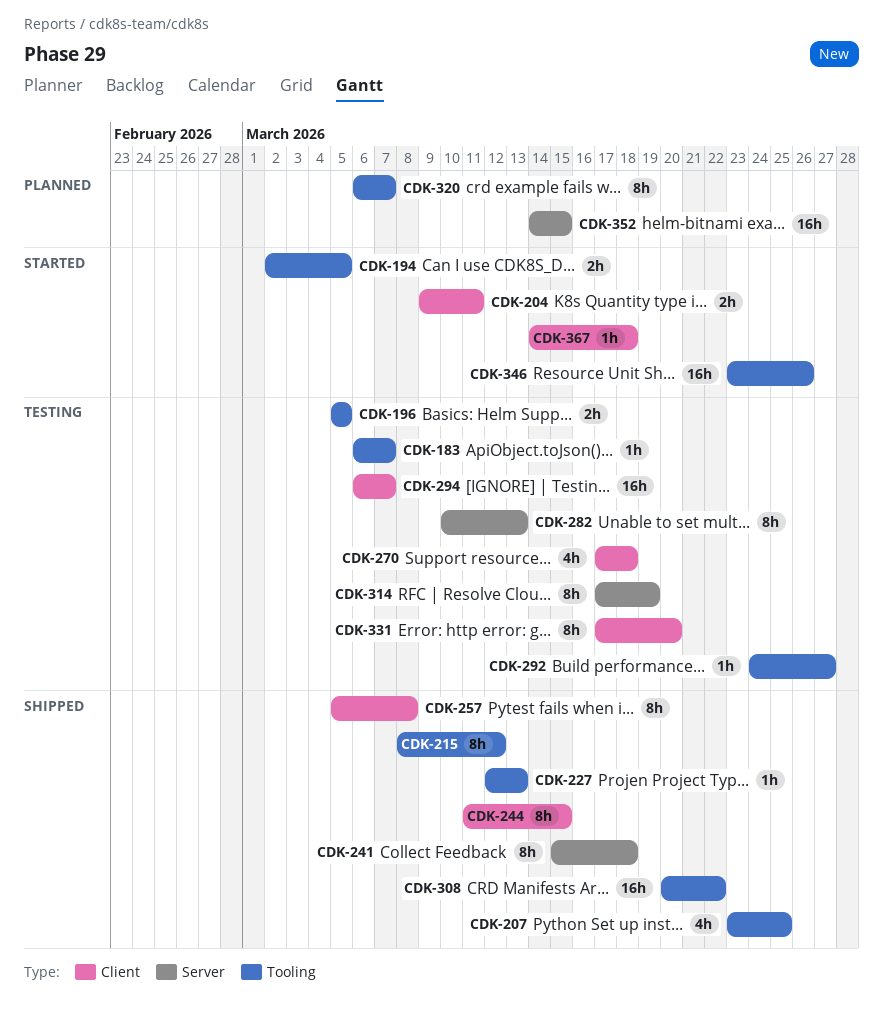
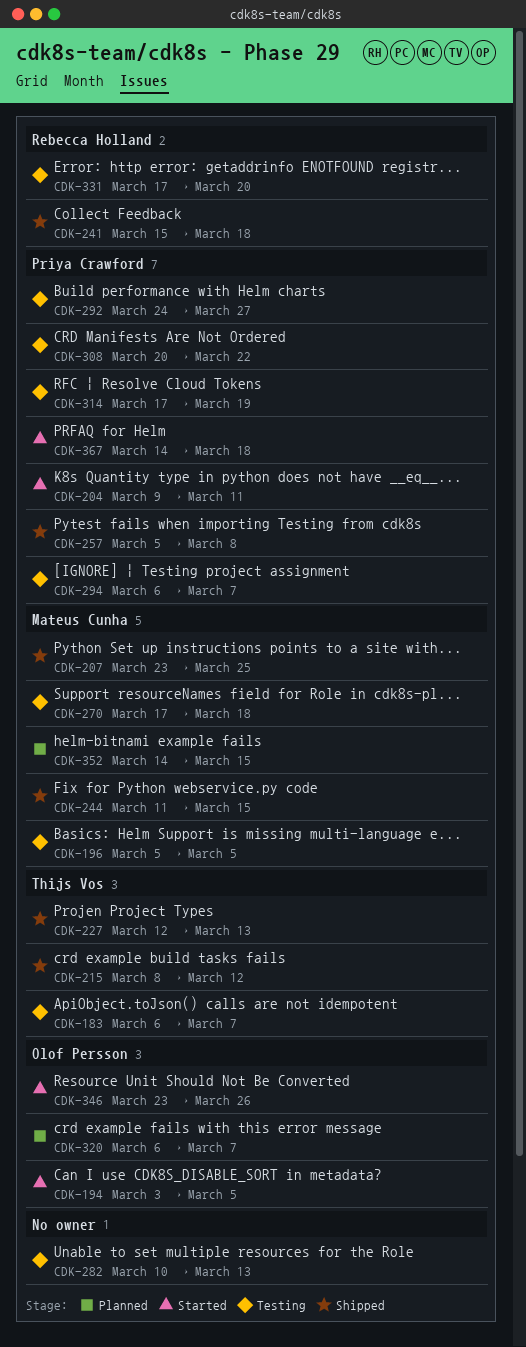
CDK-194, start: Mar 2 -> Mar 3
CDK-308, status: Shipped -> Testing

